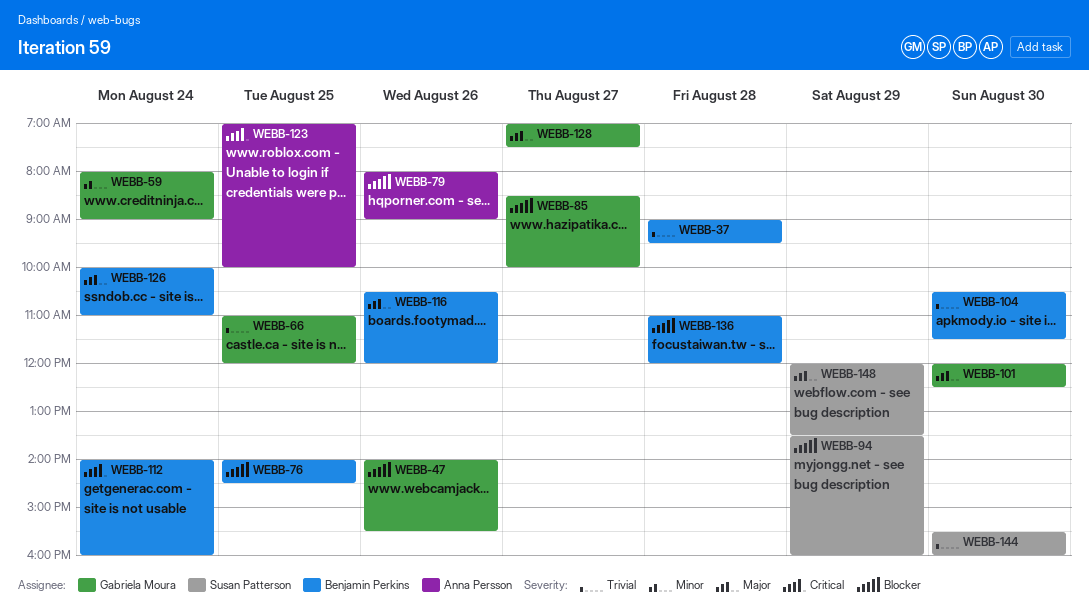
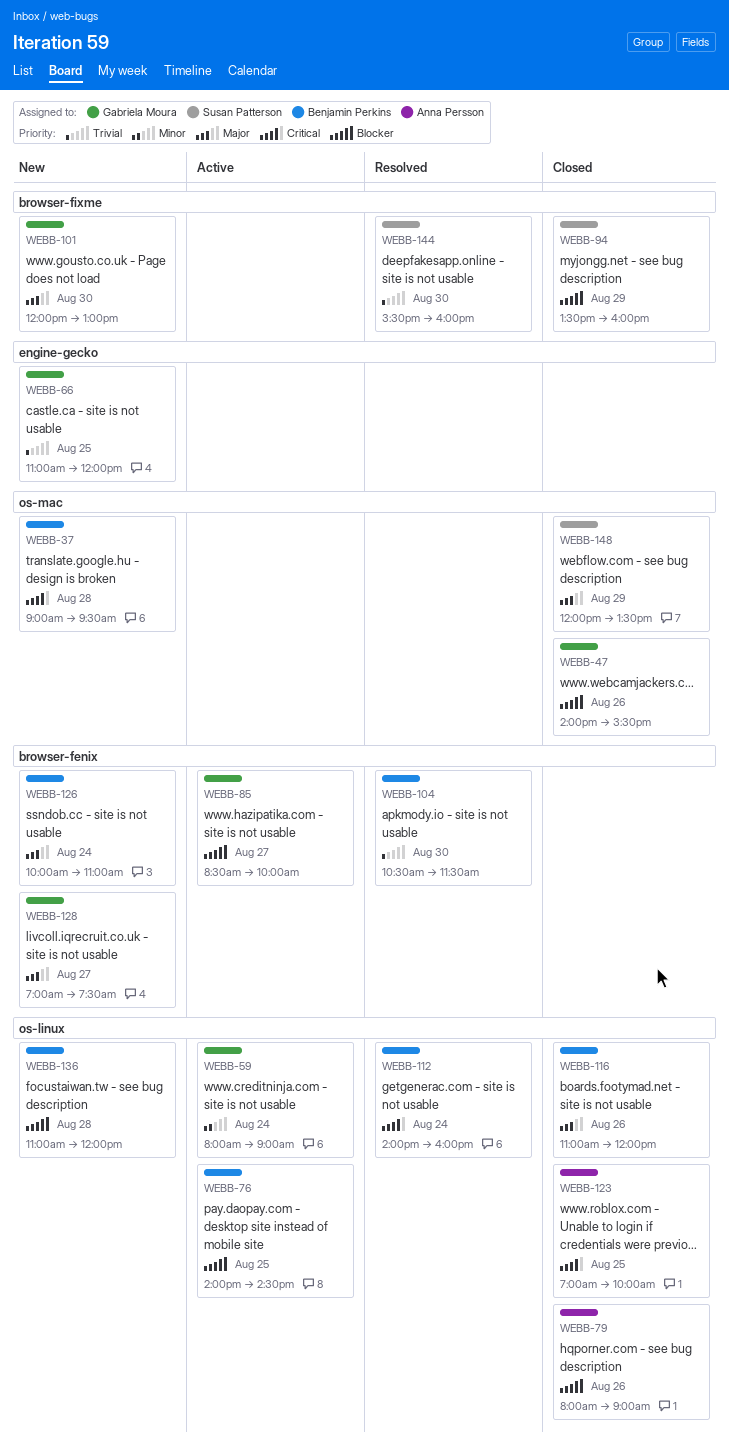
WEBB-37, priority: Trivial -> Critical
WEBB-101, ends: 12:30 -> 13:00
WEBB-116, begins: 10:30 -> 11:00

